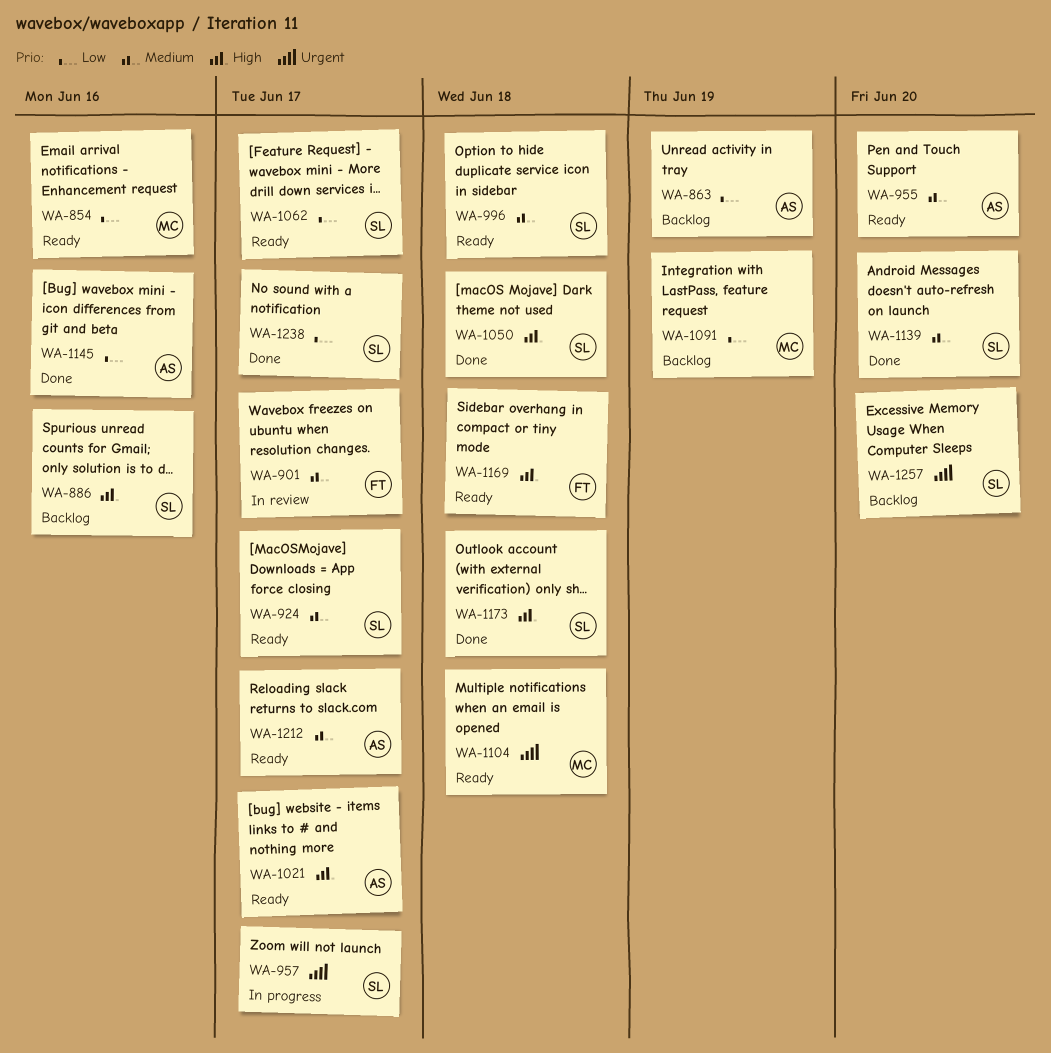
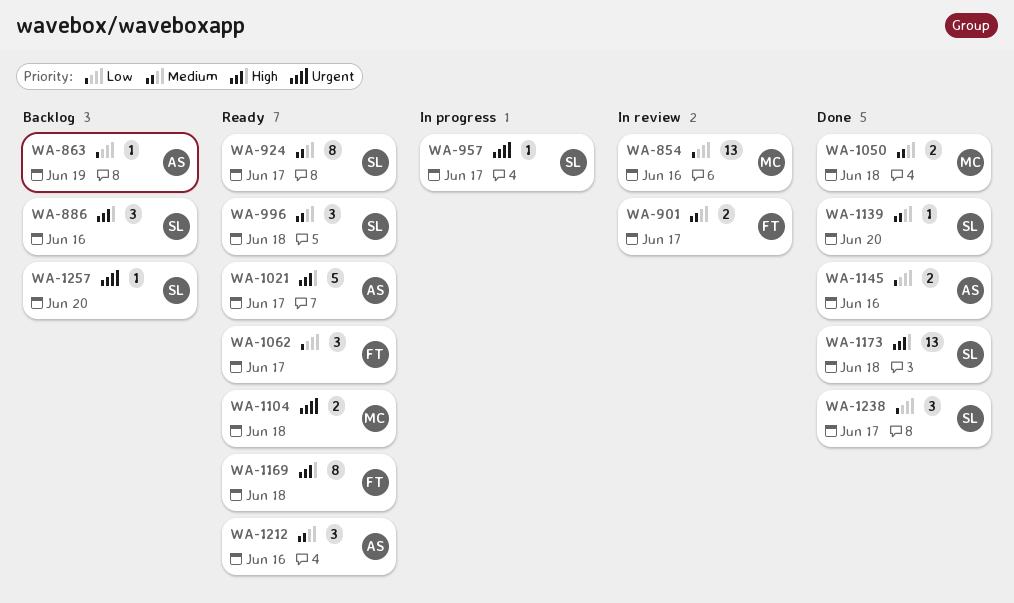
WA-854, status: Ready -> In review
WA-955: present -> none
WA-1050, owner: SL -> MC
WA-1050, priority: High -> Medium
WA-1062, owner: SL -> FT
WA-1091: present -> none
WA-1212, due: Jun 17 -> Jun 16

